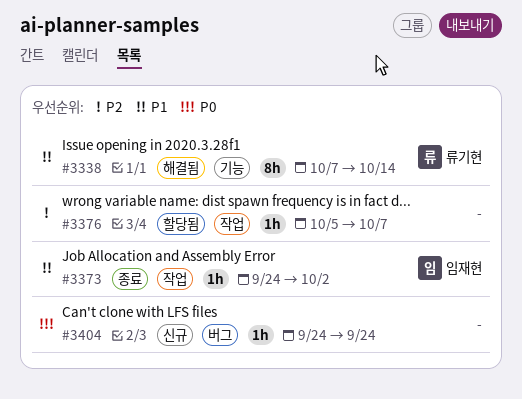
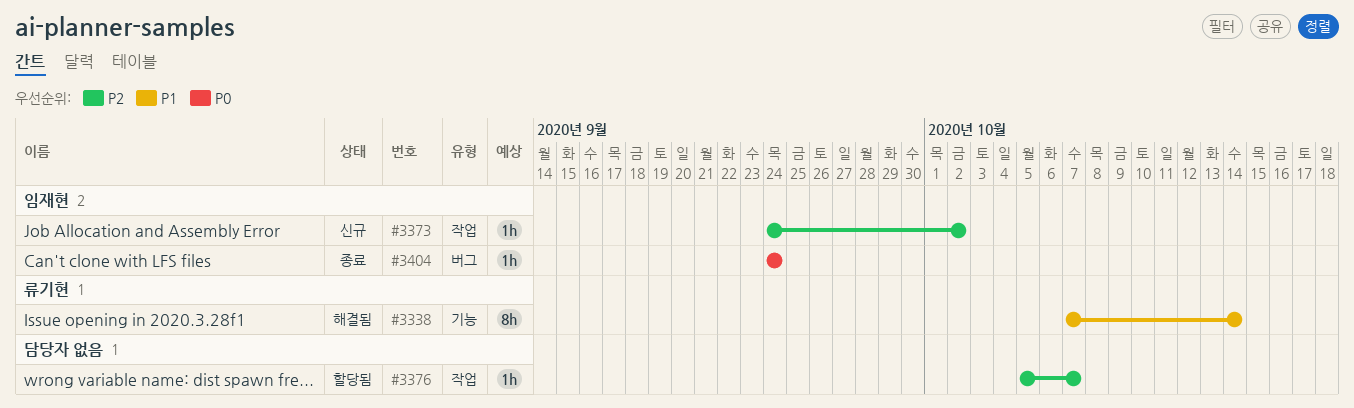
#3373, status: 종료 -> 신규
#3373, priority: P1 -> P2
#3404, status: 신규 -> 종료
#3404, owner: none -> 임재현

